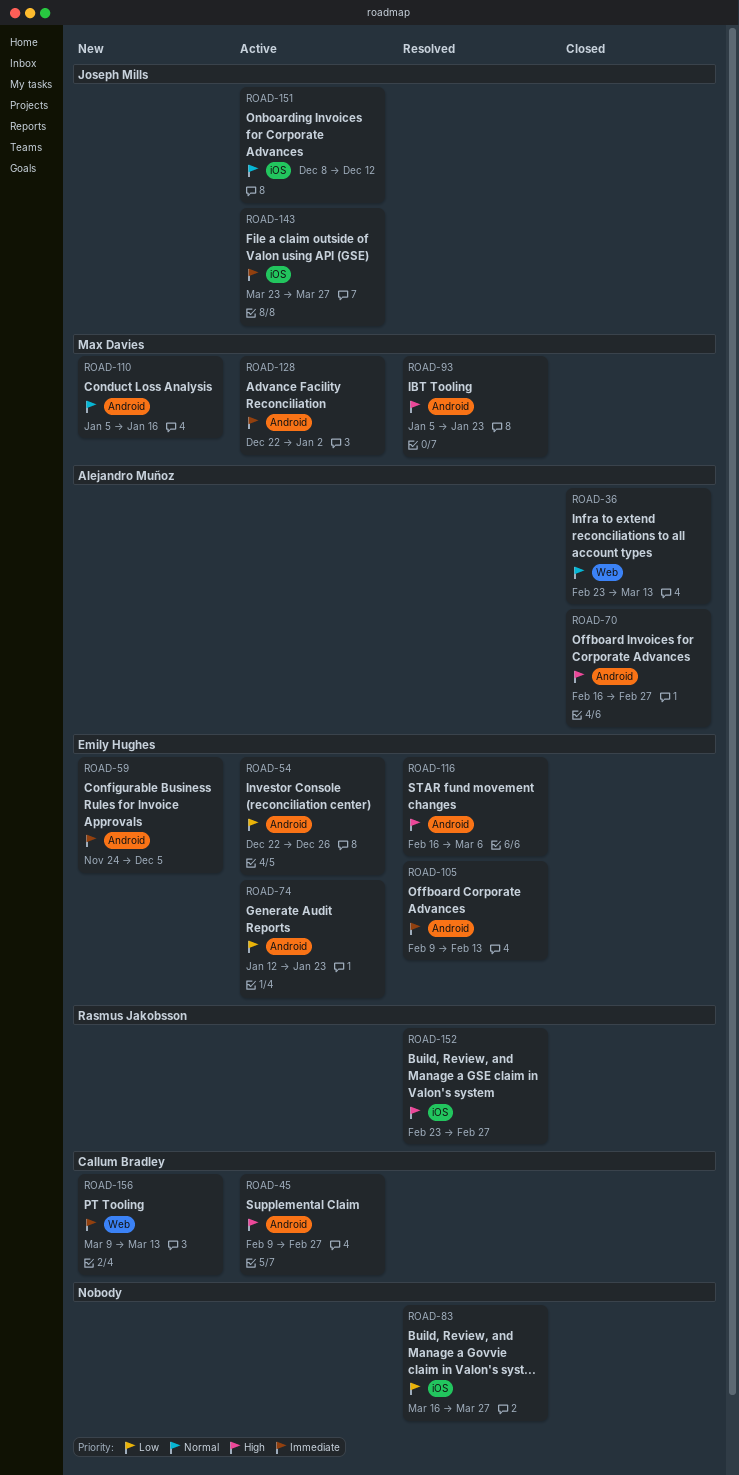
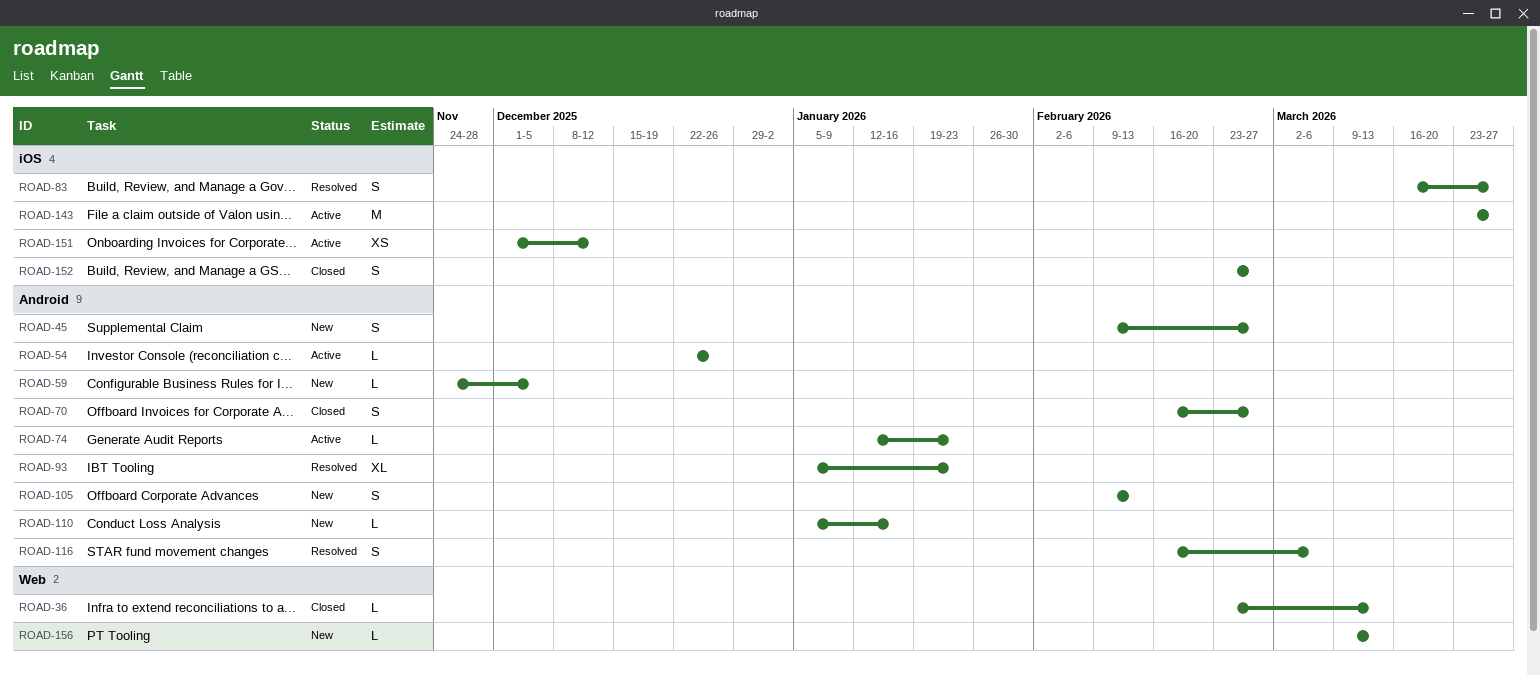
ROAD-45, status: Active -> New
ROAD-105, status: Resolved -> New
ROAD-128: present -> none
ROAD-151, start: Dec 8 -> Dec 1
ROAD-152, status: Resolved -> Closed

